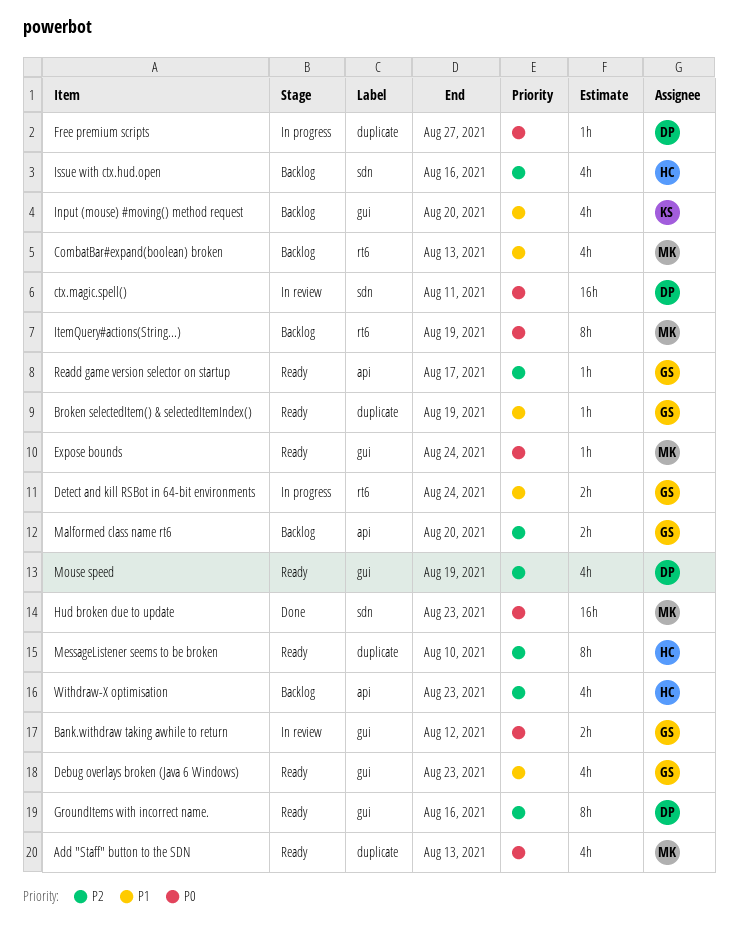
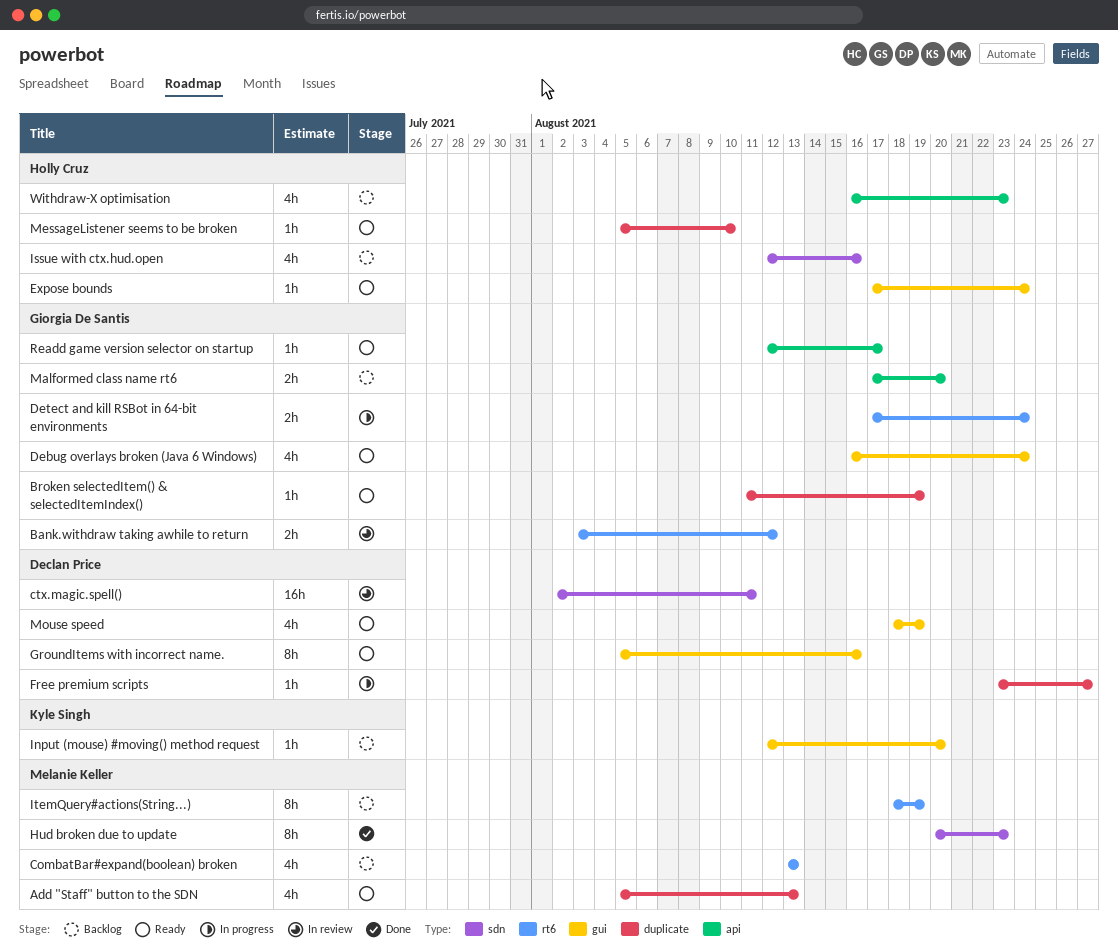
Bank.withdraw taking awhile to return, label: gui -> rt6
Debug overlays broken (Java 6 Windows), due: Aug 23 -> Aug 24
Expose bounds, owner: Melanie Keller -> Holly Cruz
Hud broken due to update, estimate: 16h -> 8h
Input (mouse) #moving() method request, estimate: 4h -> 1h
MessageListener seems to be broken, estimate: 8h -> 1h

